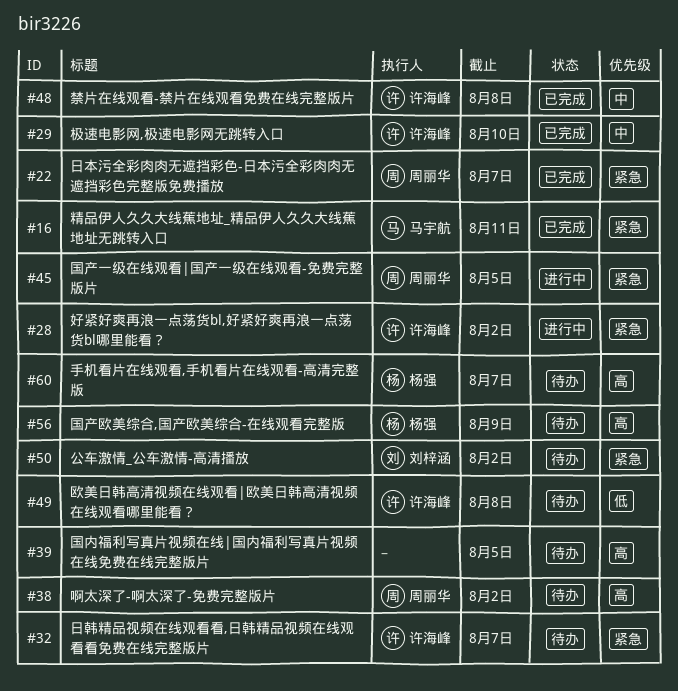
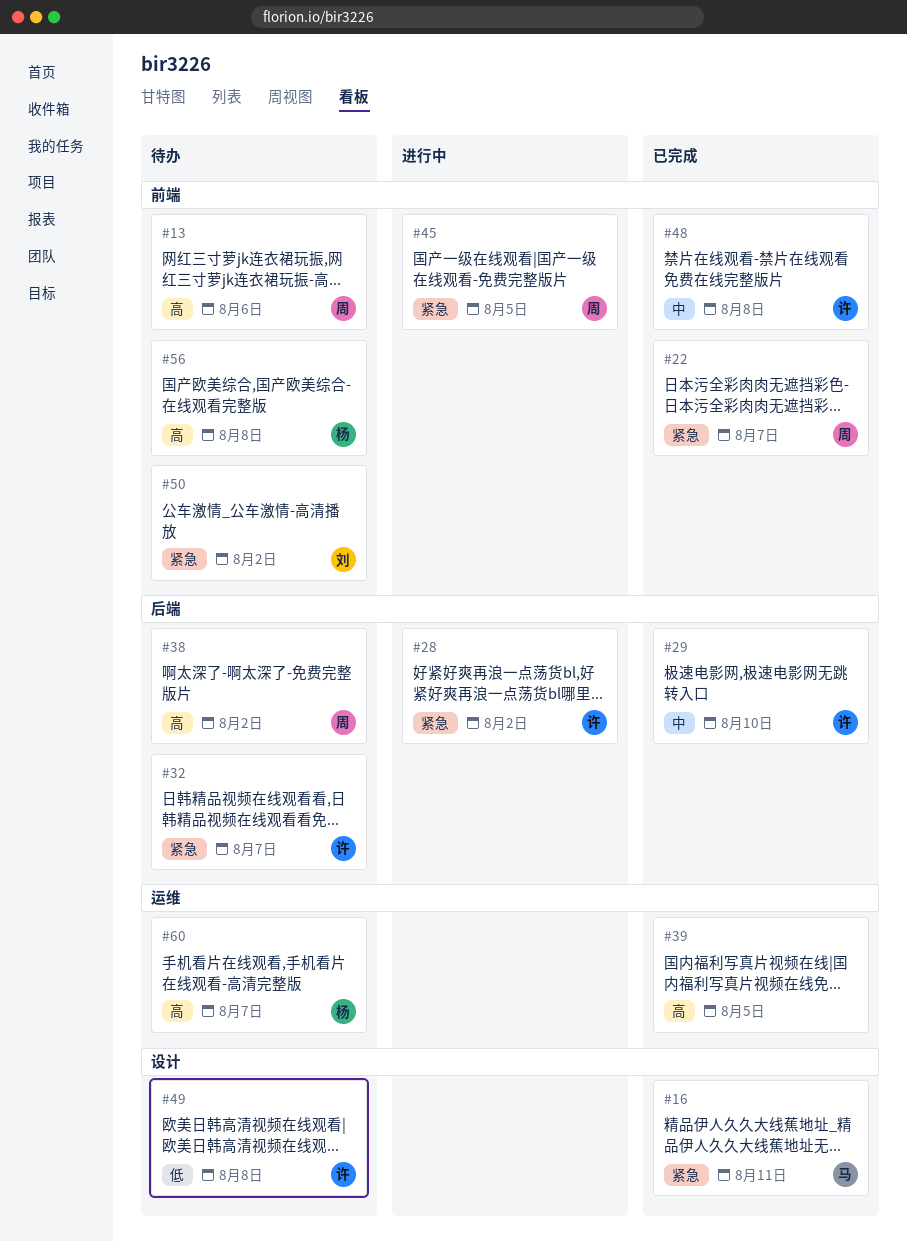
#13: none -> present
#39, status: 待办 -> 已完成
#56, due: Aug 9 -> Aug 8

